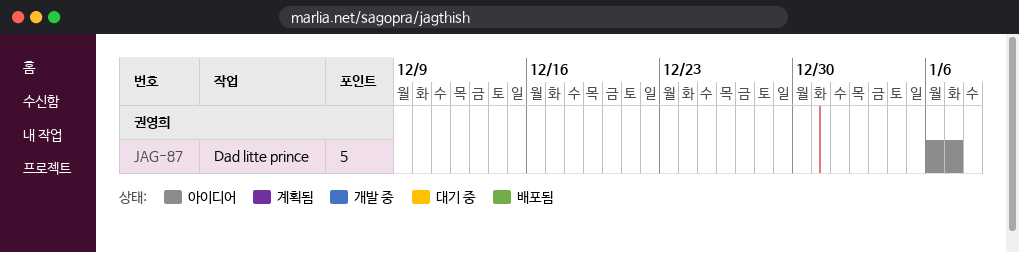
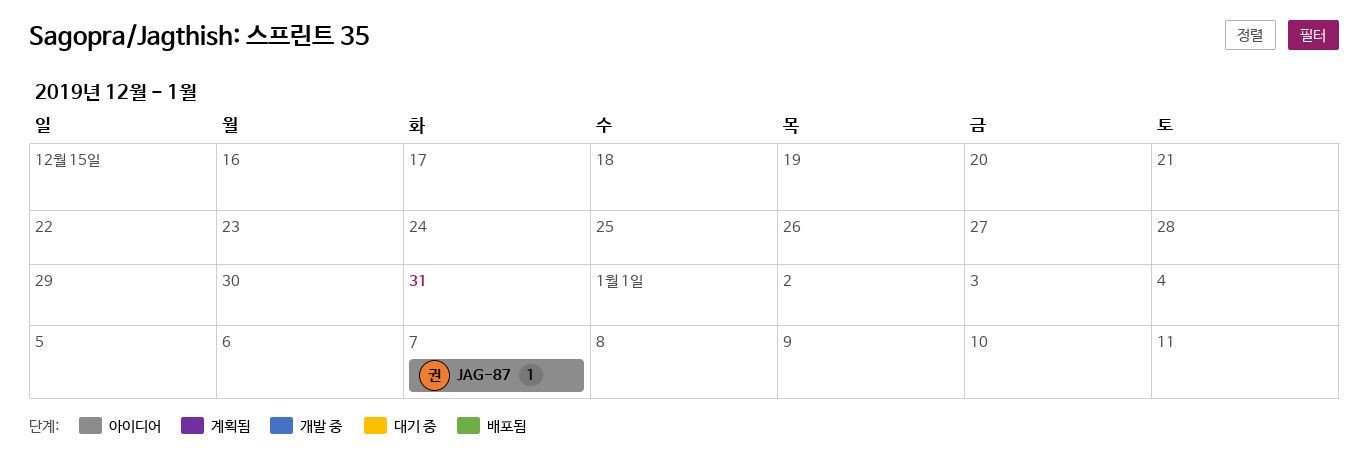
JAG-87, estimate: 5 -> 1
JAG-87, start: Jan 6 -> Jan 7

